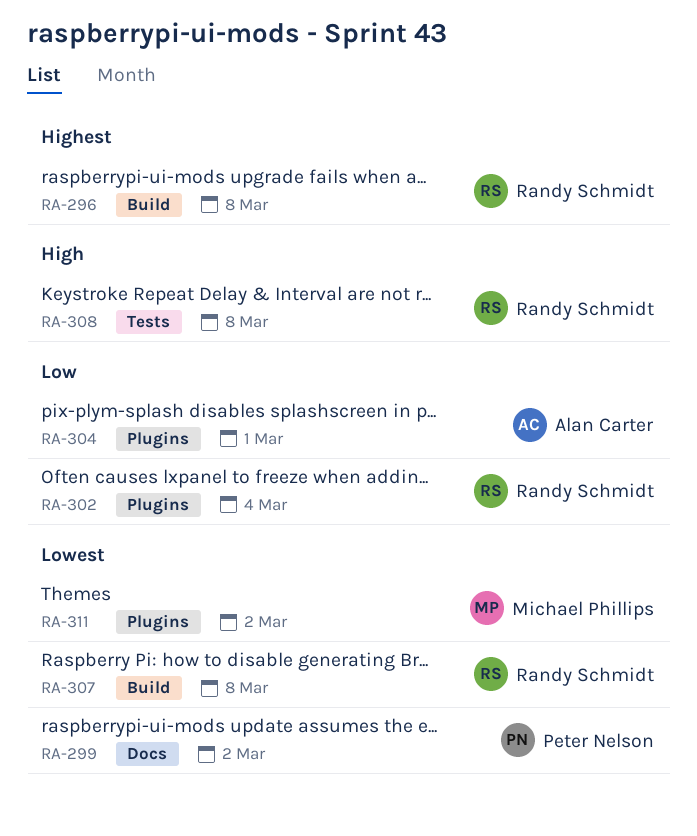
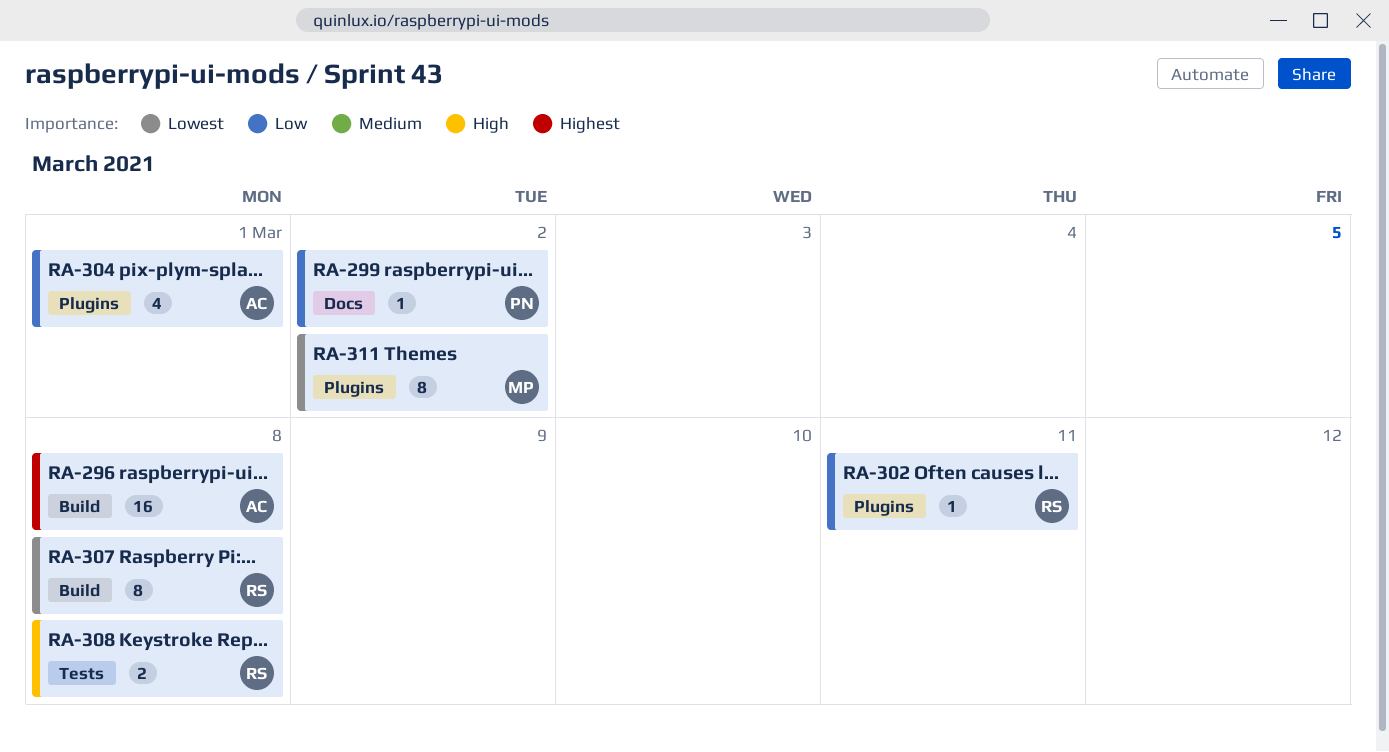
RA-296, owner: Randy Schmidt -> Alan Carter
RA-299, priority: Lowest -> Low
RA-302, due: Mar 4 -> Mar 11

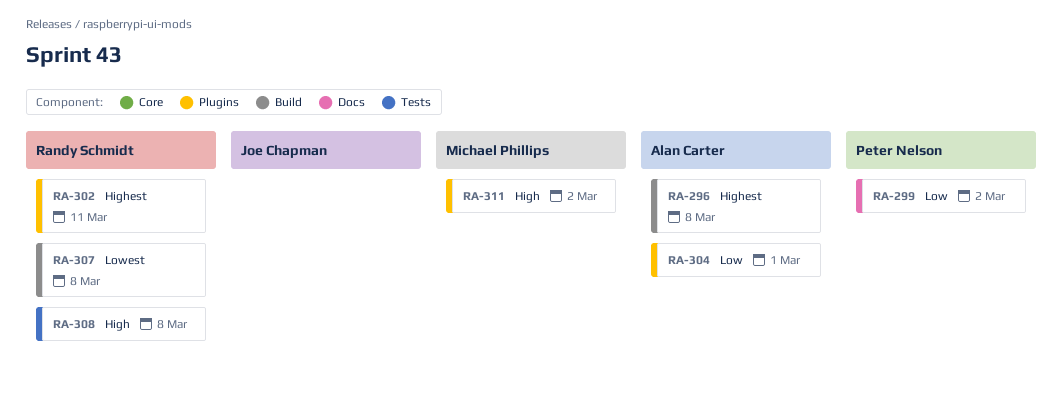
RA-302, priority: Low -> Highest
RA-311, priority: Lowest -> High

